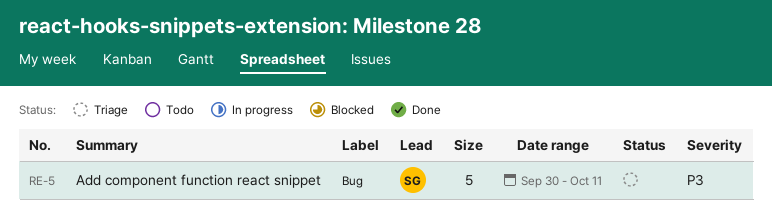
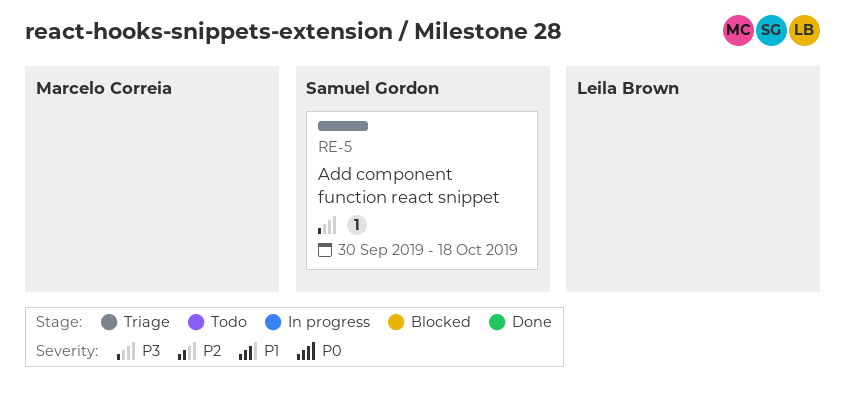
RE-5, estimate: 5 -> 1
RE-5, due: Oct 11 -> Oct 18

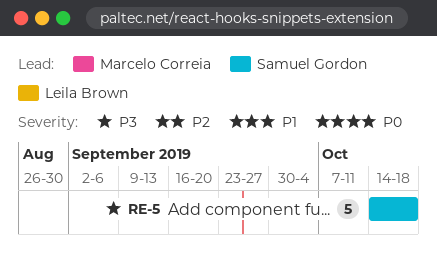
RE-5, estimate: 1 -> 5
RE-5, start: Sep 30 -> Oct 14

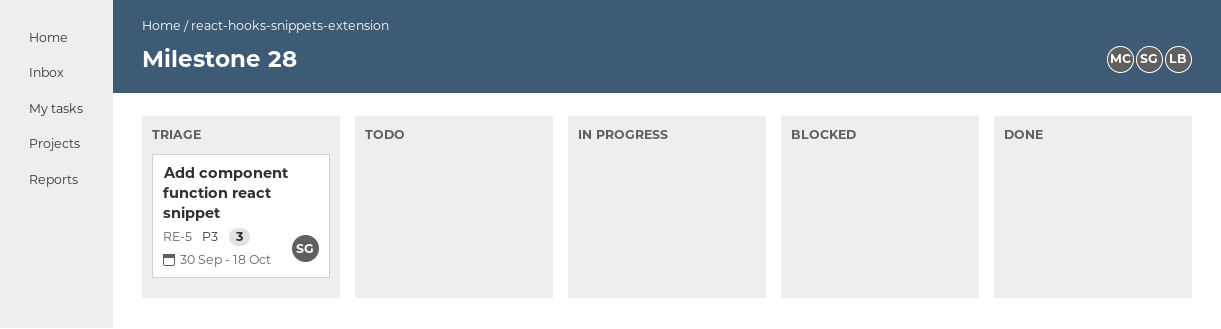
RE-5, estimate: 5 -> 3
RE-5, start: Oct 14 -> Sep 30

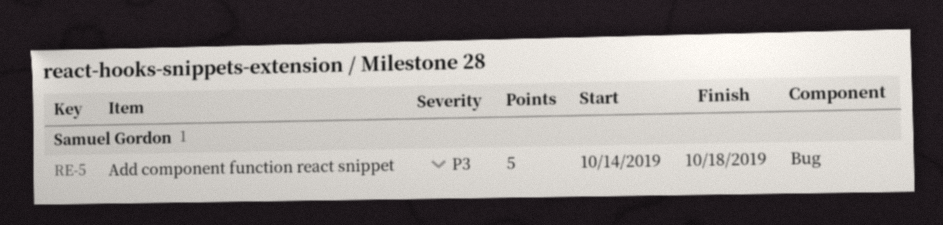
RE-5, estimate: 3 -> 5
RE-5, start: Sep 30 -> Oct 14

